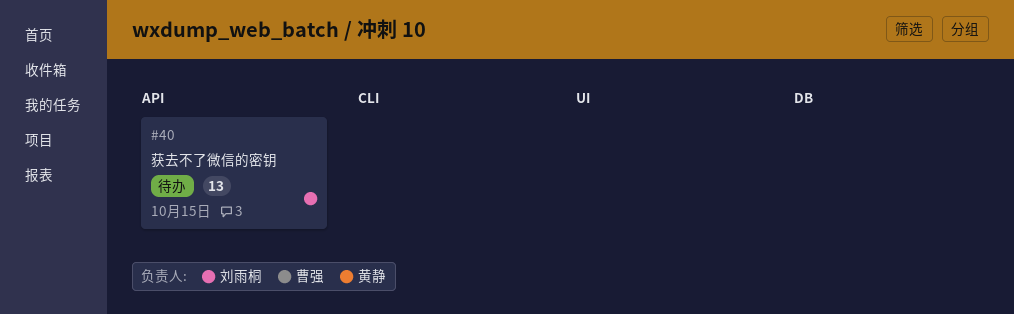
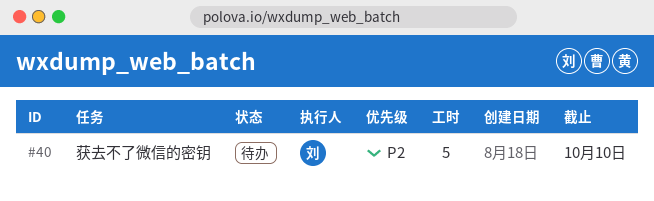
#40, estimate: 13 -> 5
#40, due: Oct 15 -> Oct 10

